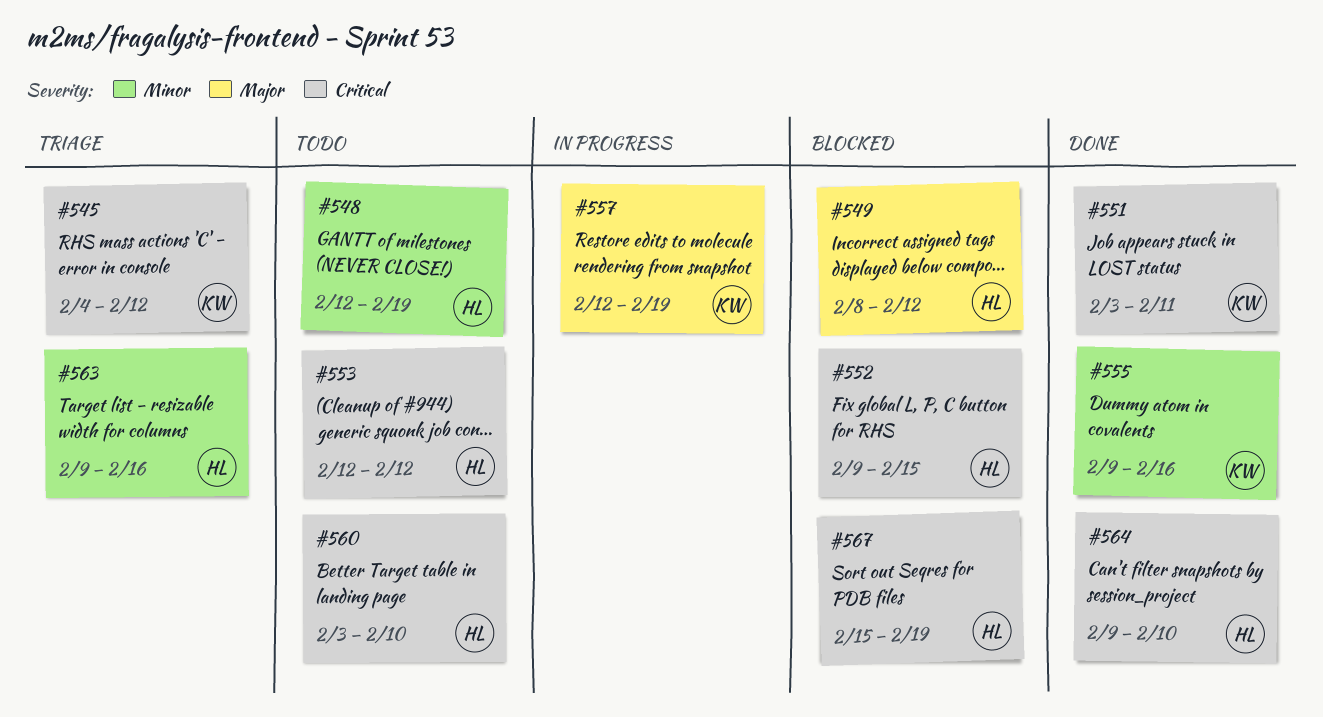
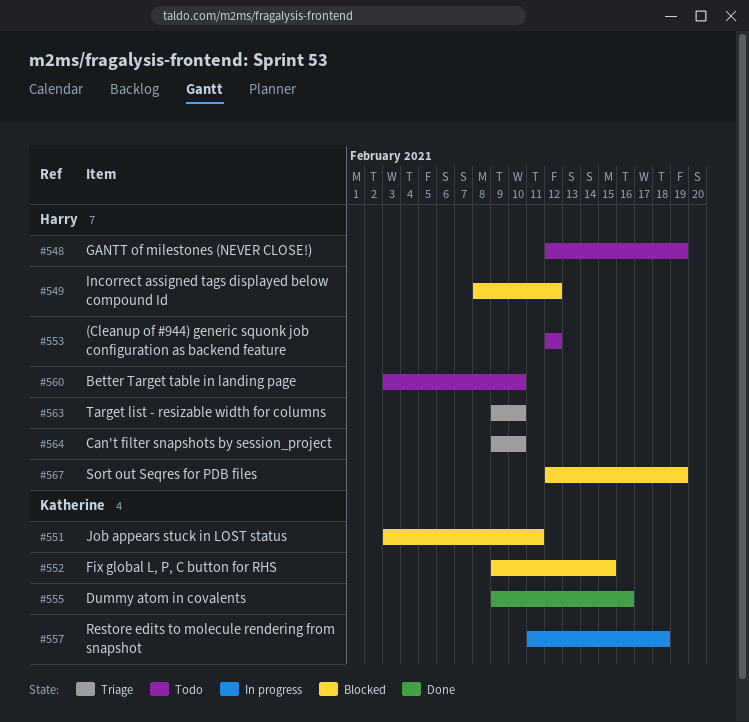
#545: present -> none
#551, status: Done -> Blocked
#552, owner: Harry -> Katherine
#557, start: Feb 12 -> Feb 11
#557, due: Feb 19 -> Feb 18
#563, due: Feb 16 -> Feb 10
#564, status: Done -> Triage
#567, start: Feb 15 -> Feb 12

